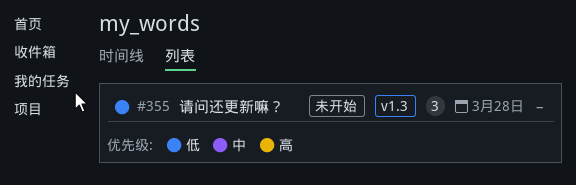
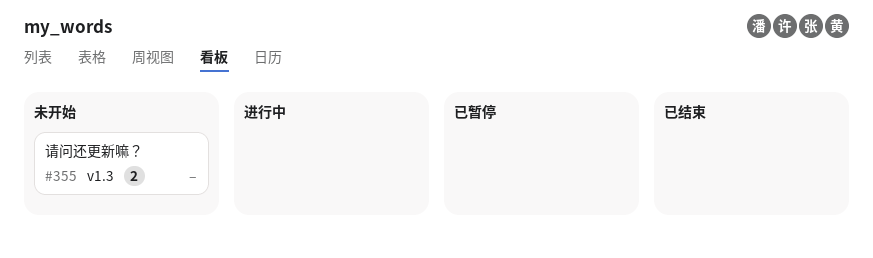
#355, estimate: 3 -> 2

